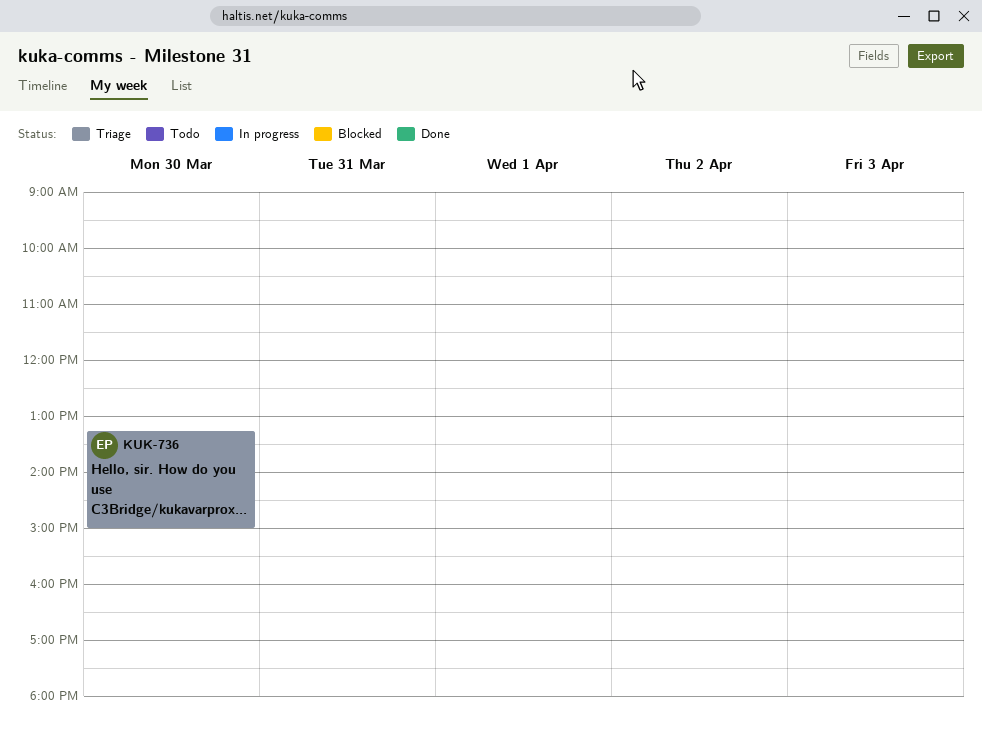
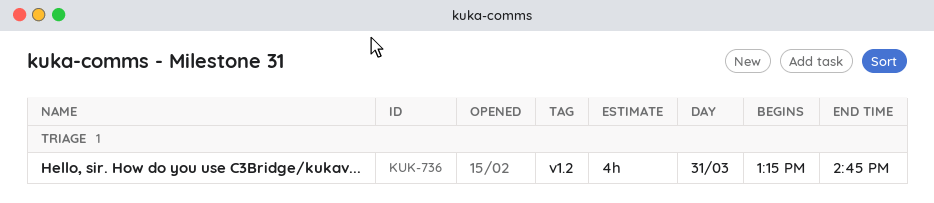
KUK-736, day: Mar 30 -> Mar 31
KUK-736, ends: 15:00 -> 14:45

